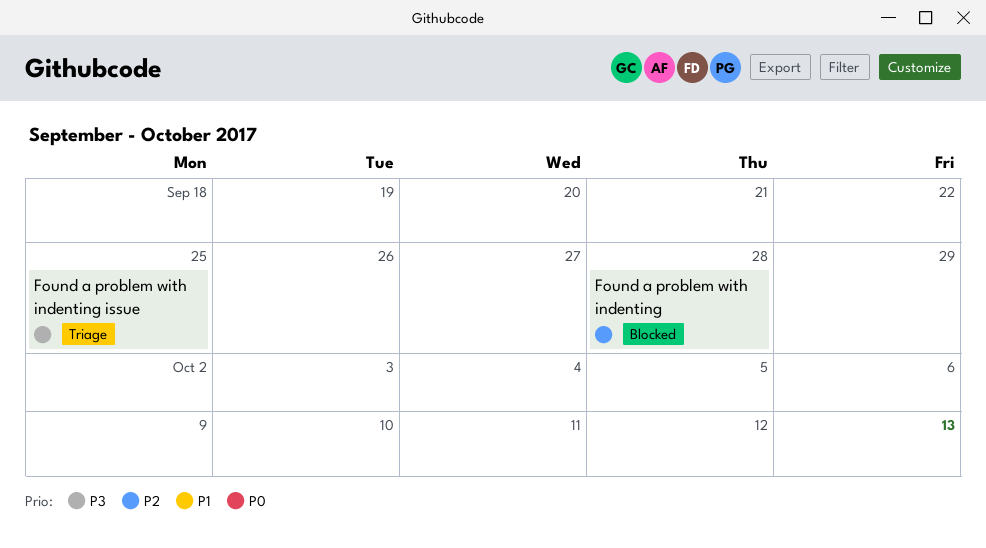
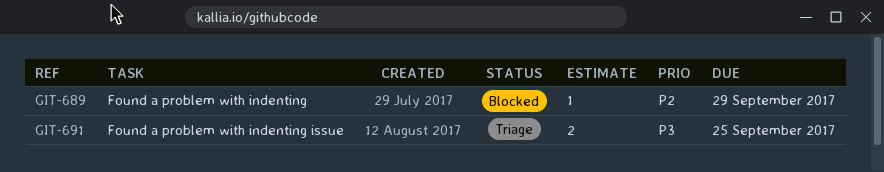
Found a problem with indenting, due: Sep 28 -> Sep 29

